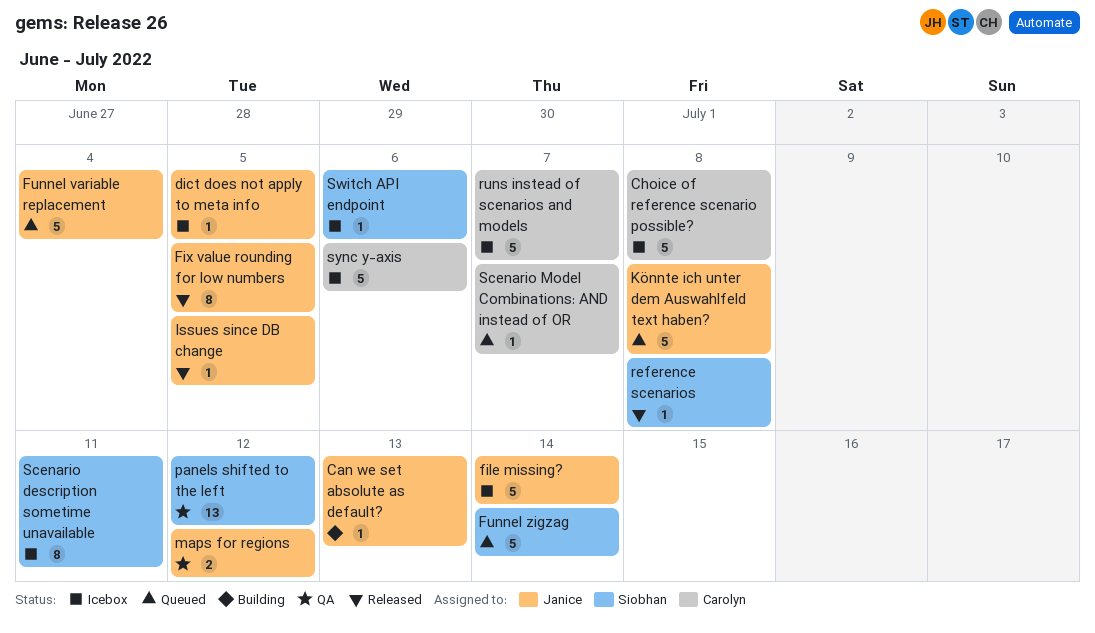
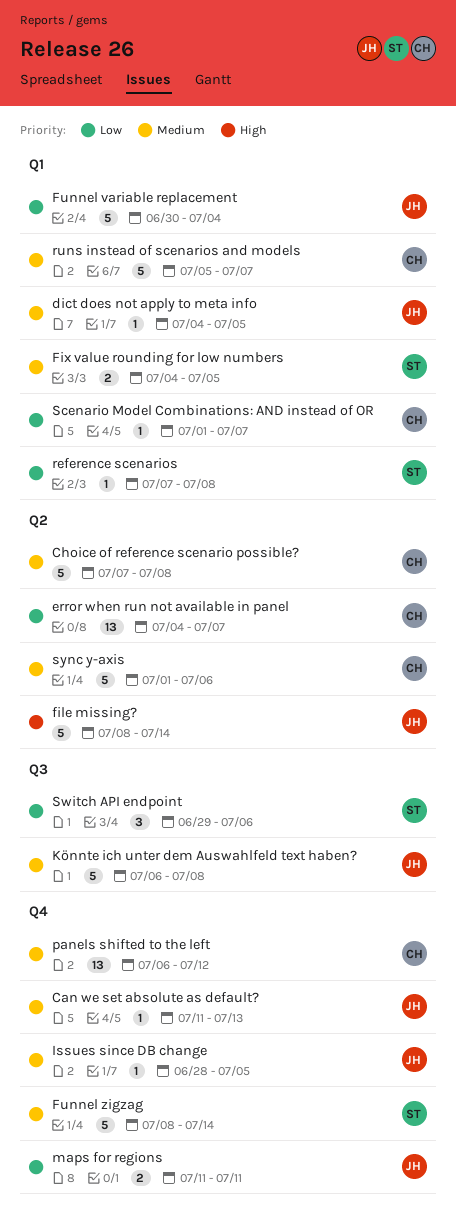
error when run not available in panel: none -> present
Fix value rounding for low numbers, owner: Janice -> Siobhan
Fix value rounding for low numbers, estimate: 8 -> 2
maps for regions, due: Jul 12 -> Jul 11
panels shifted to the left, owner: Siobhan -> Carolyn
Scenario description sometime unavailable: present -> none
Switch API endpoint, estimate: 1 -> 3

